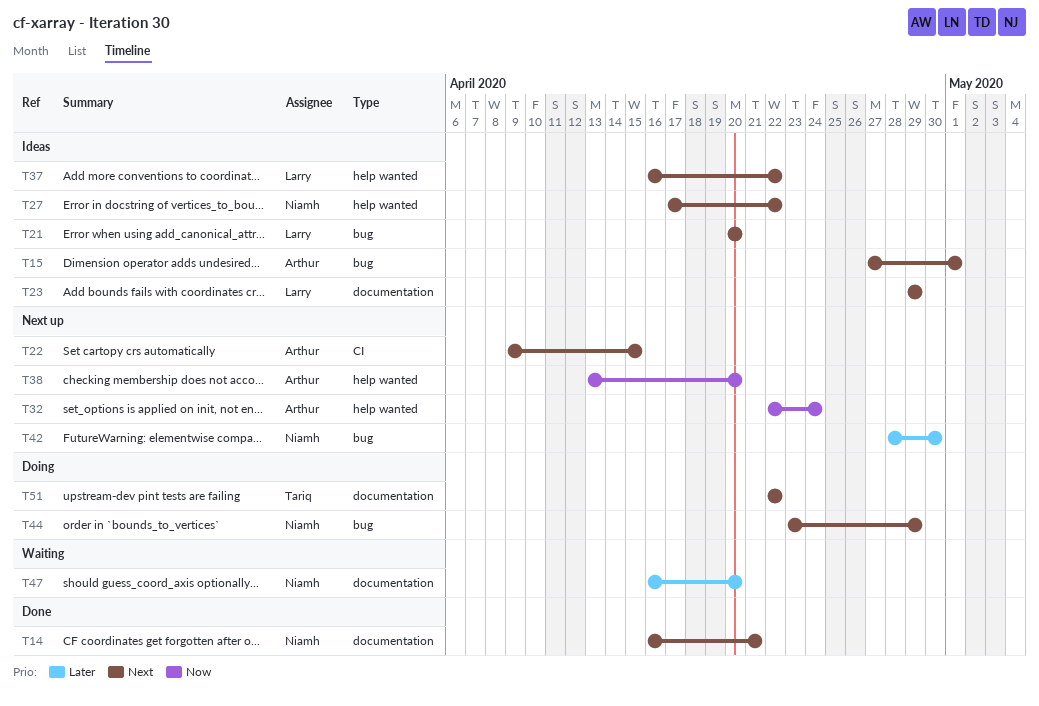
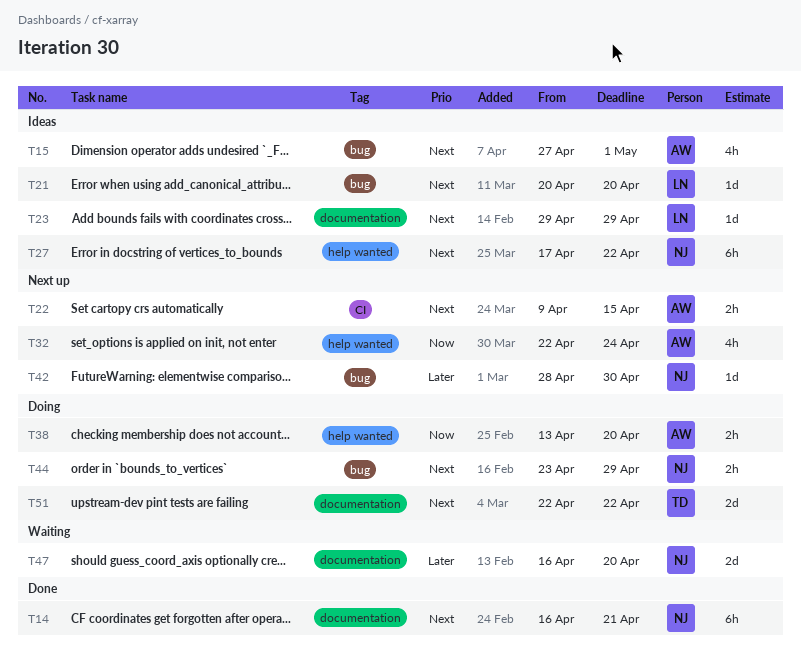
T37: present -> none
T38, status: Next up -> Doing

